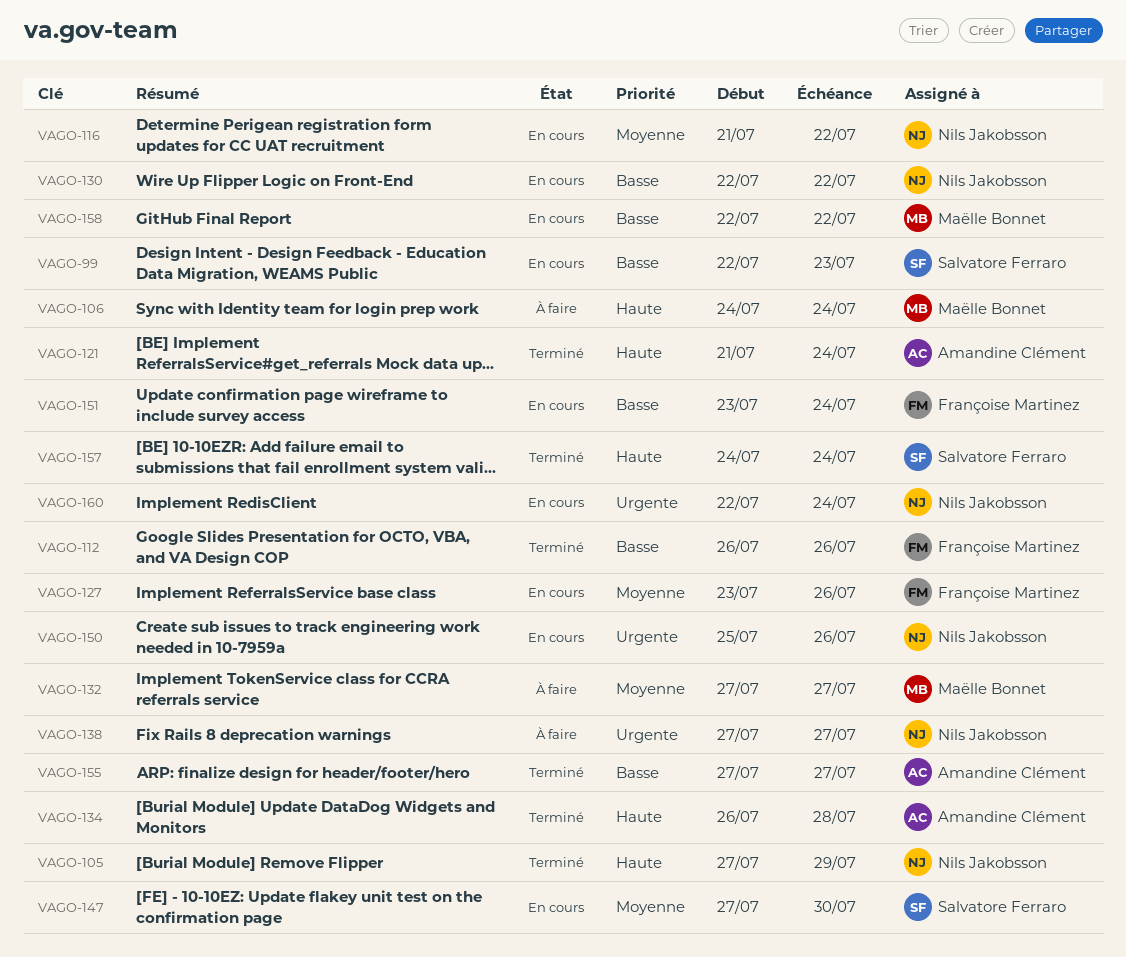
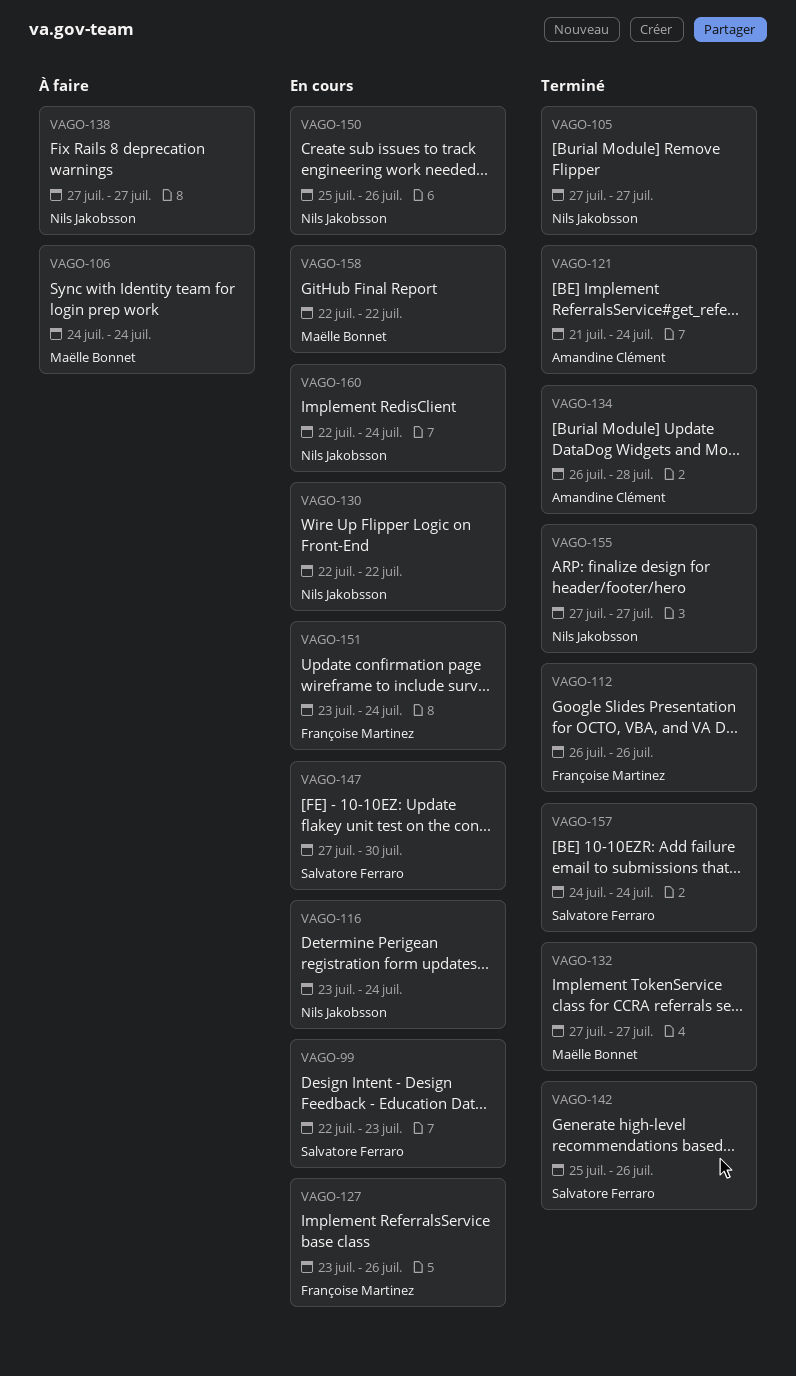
VAGO-105, due: Jul 29 -> Jul 27
VAGO-116, start: Jul 21 -> Jul 23
VAGO-116, due: Jul 22 -> Jul 24
VAGO-132, status: À faire -> Terminé
VAGO-142: none -> present
VAGO-155, owner: Amandine Clément -> Nils Jakobsson

